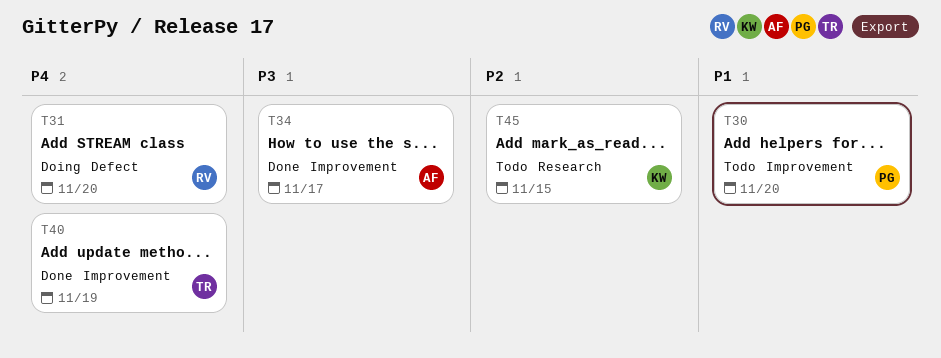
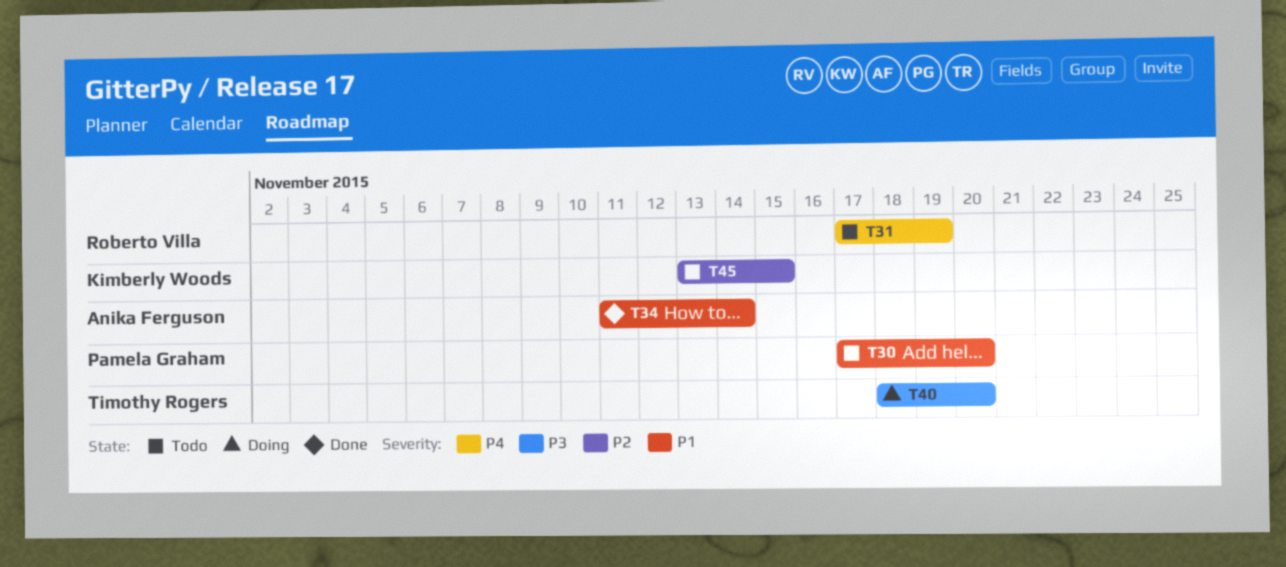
T31, status: Doing -> Todo
T31, due: Nov 20 -> Nov 19
T34, priority: P3 -> P1
T34, due: Nov 17 -> Nov 14
T40, status: Done -> Doing
T40, priority: P4 -> P3
T40, due: Nov 19 -> Nov 20

